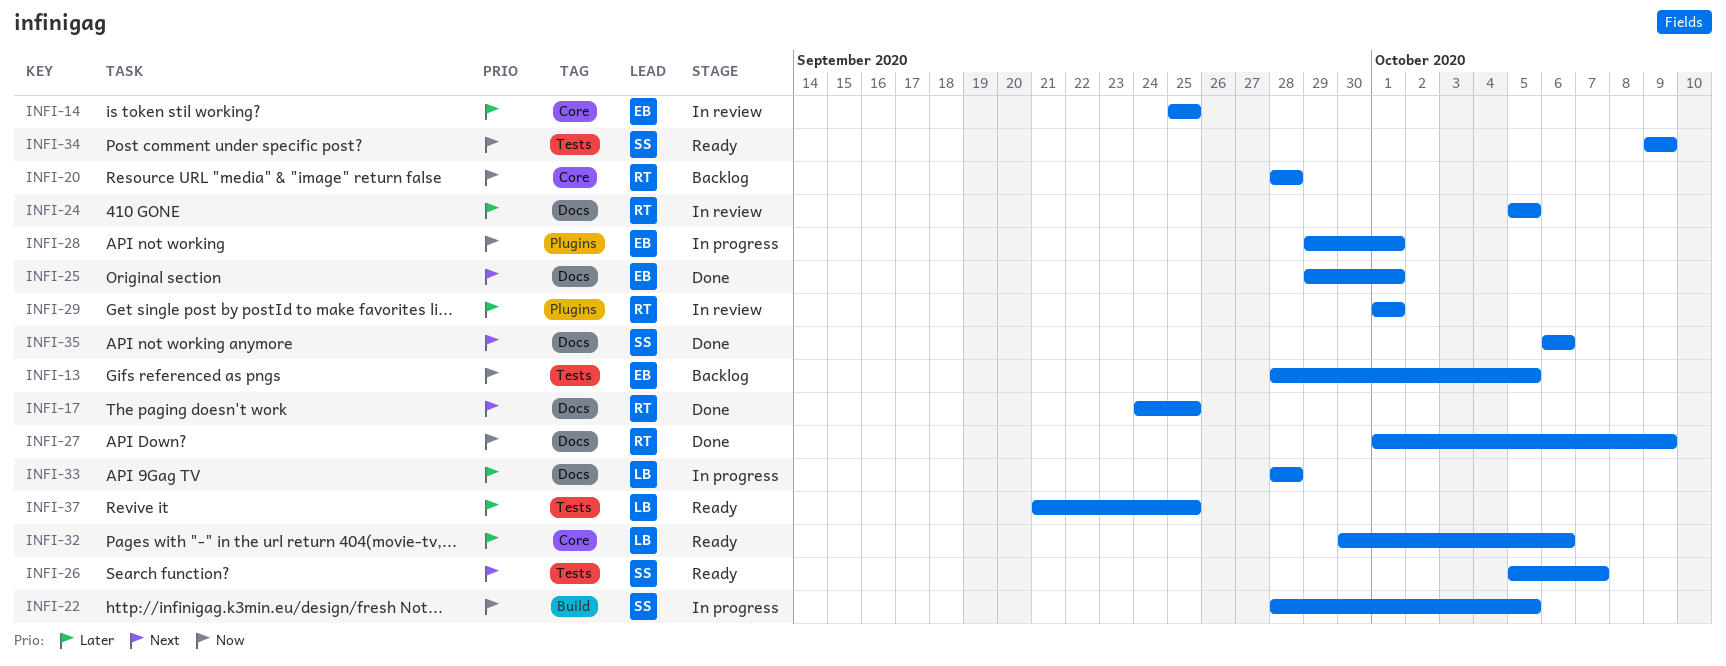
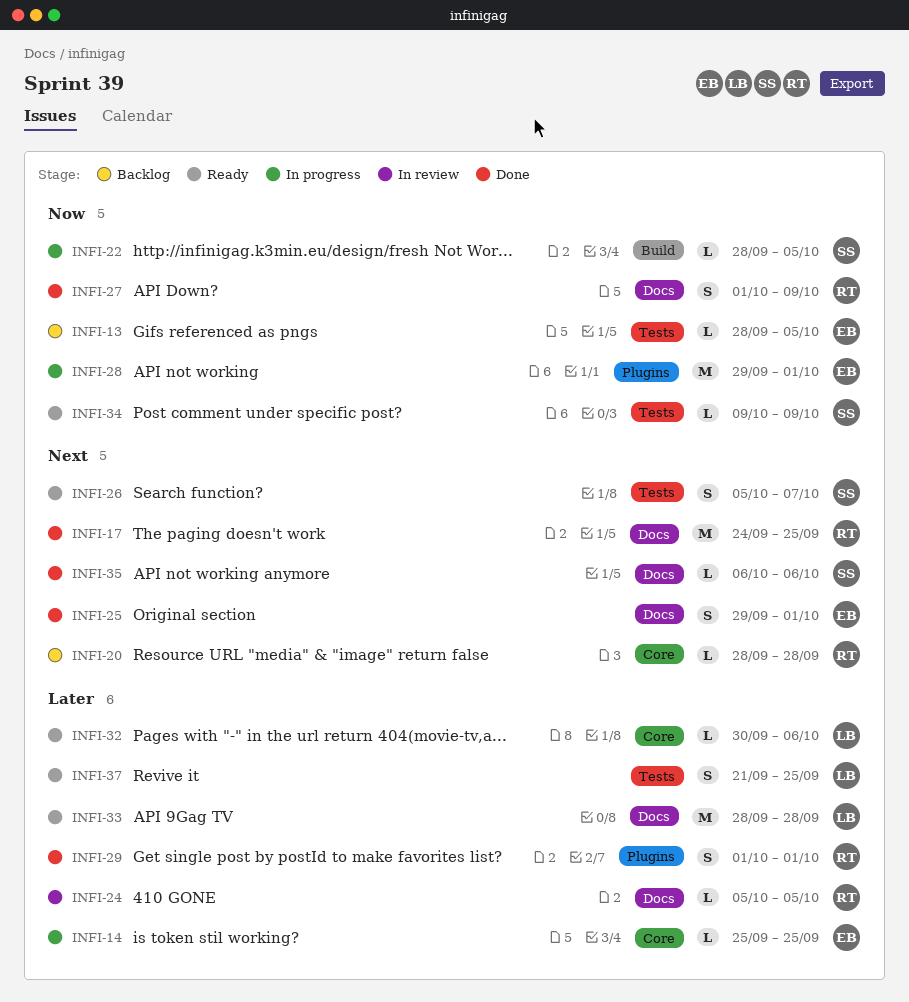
INFI-14, status: In review -> In progress
INFI-20, priority: Now -> Next
INFI-29, status: In review -> Done
INFI-33, status: In progress -> Ready

